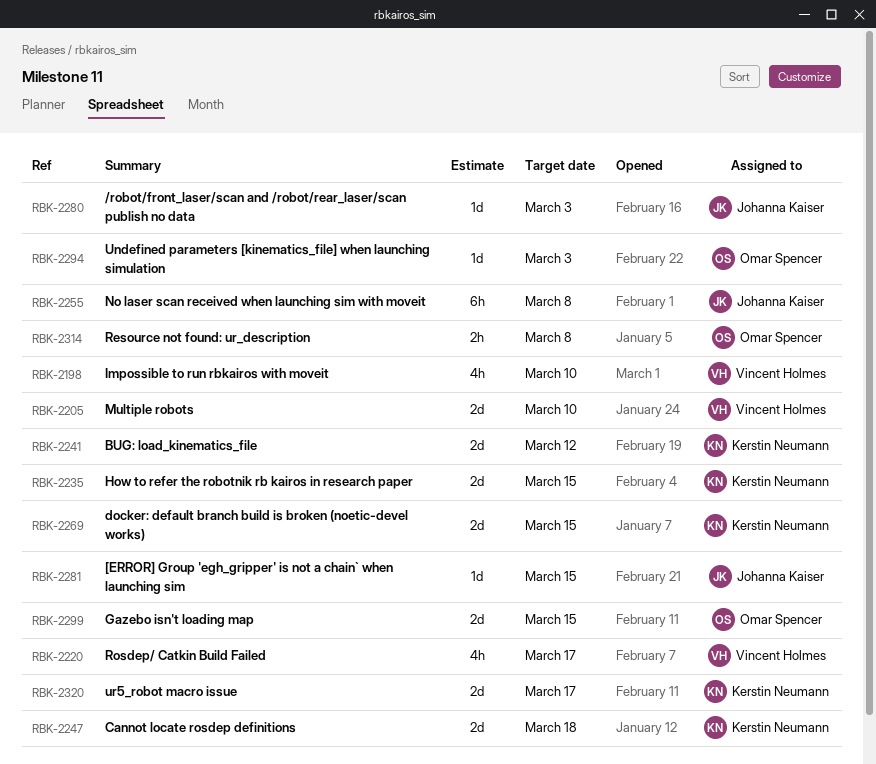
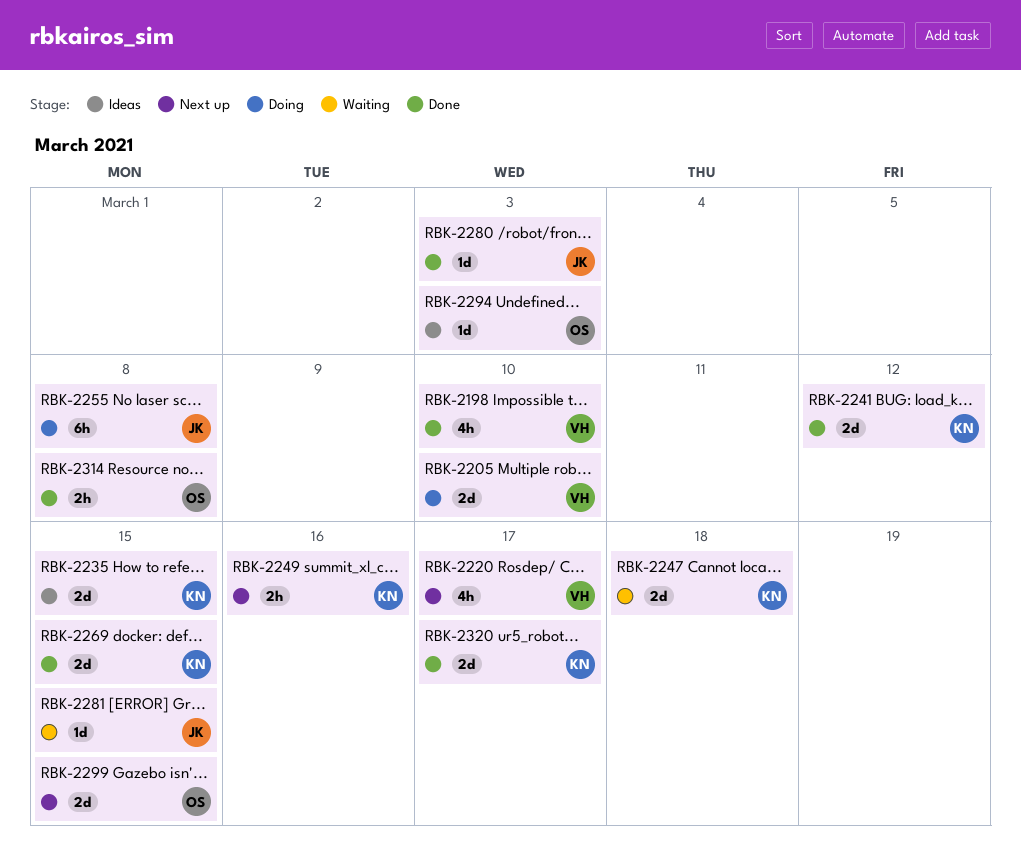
RBK-2249: none -> present

